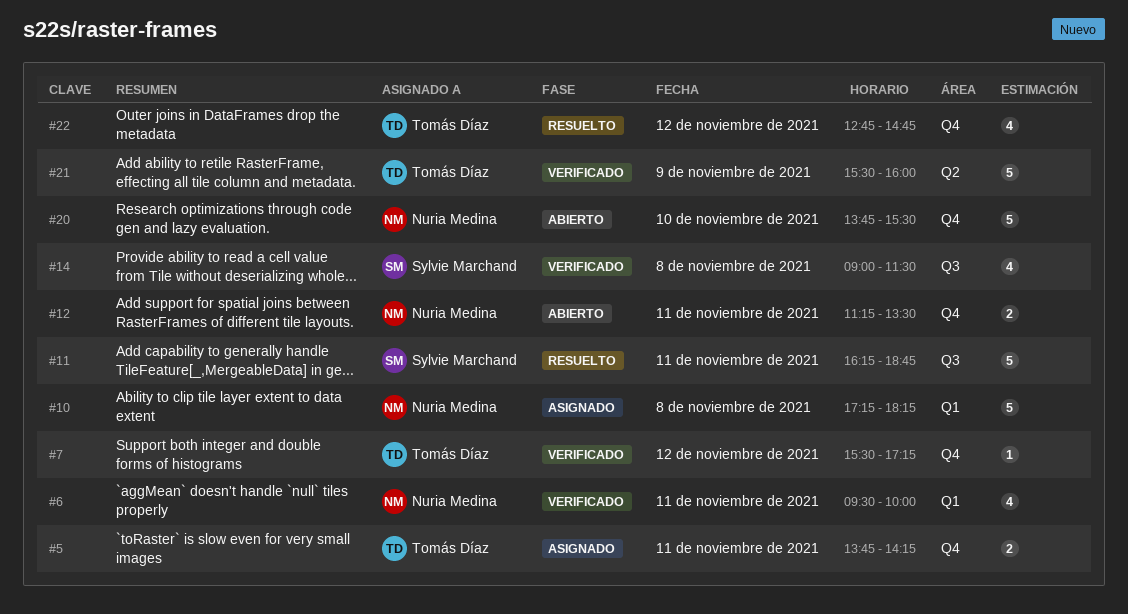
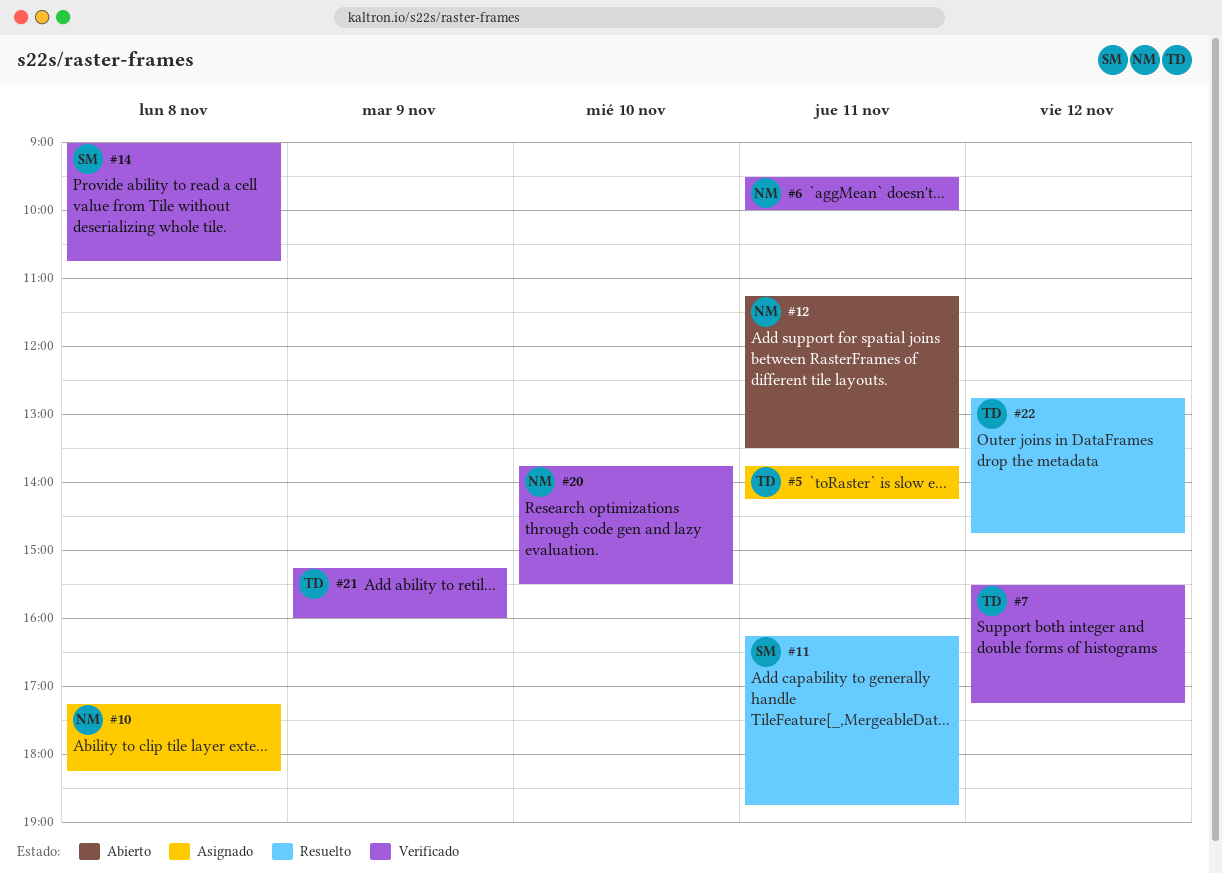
#14, ends: 11:30 -> 10:45
#20, status: Abierto -> Verificado
#21, begins: 15:30 -> 15:15

